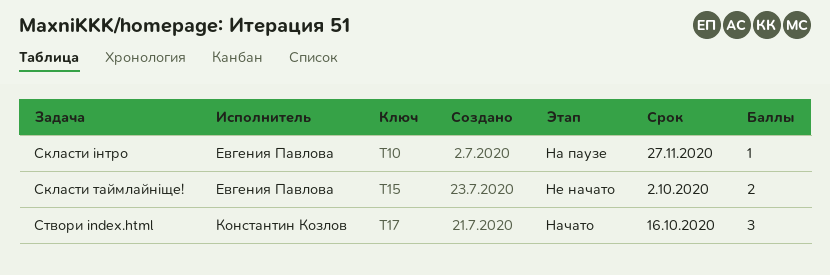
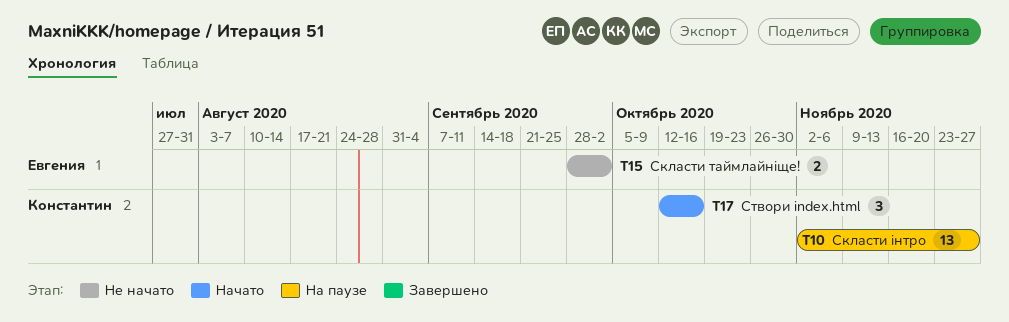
T10, owner: Евгения Павлова -> Константин Козлов
T10, estimate: 1 -> 13

